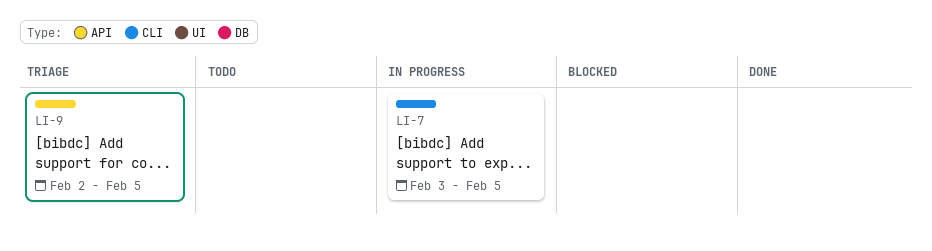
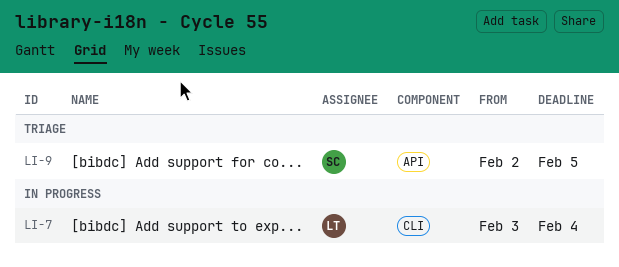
LI-7, due: Feb 5 -> Feb 4

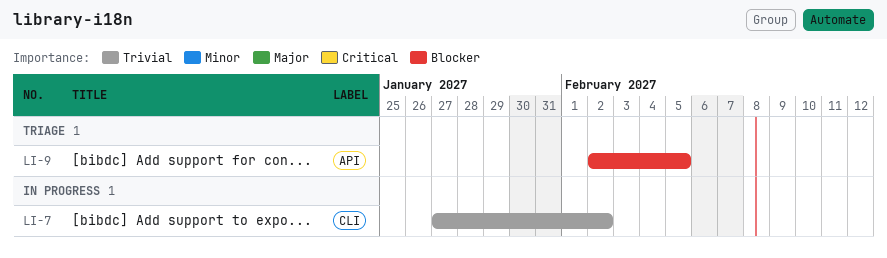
LI-7, start: Feb 3 -> Jan 27
LI-7, due: Feb 4 -> Feb 2

